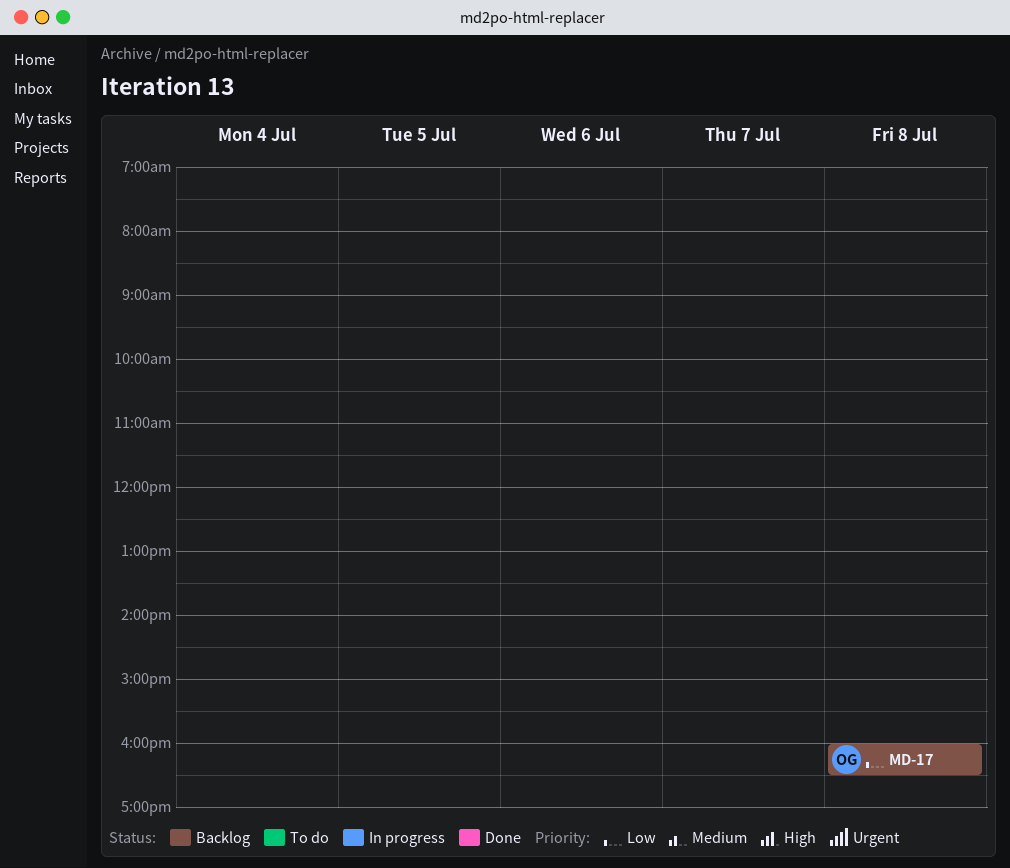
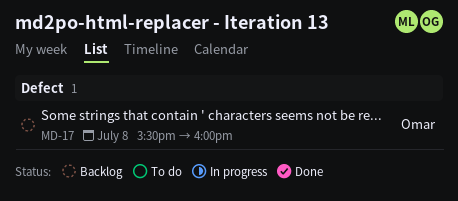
MD-17, begins: 16:00 -> 15:30
MD-17, ends: 16:30 -> 16:00

